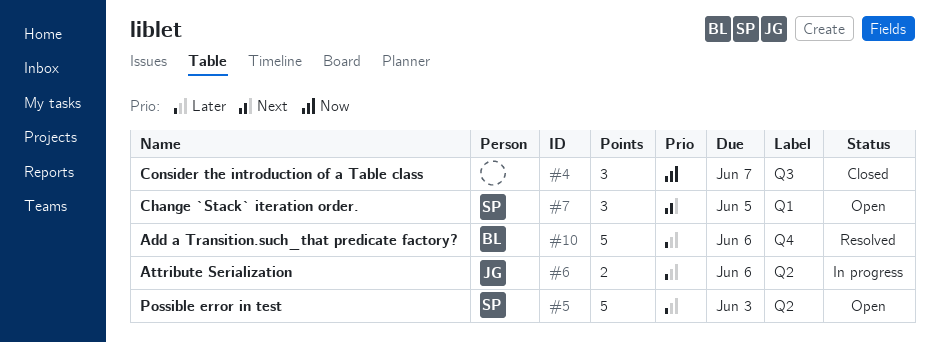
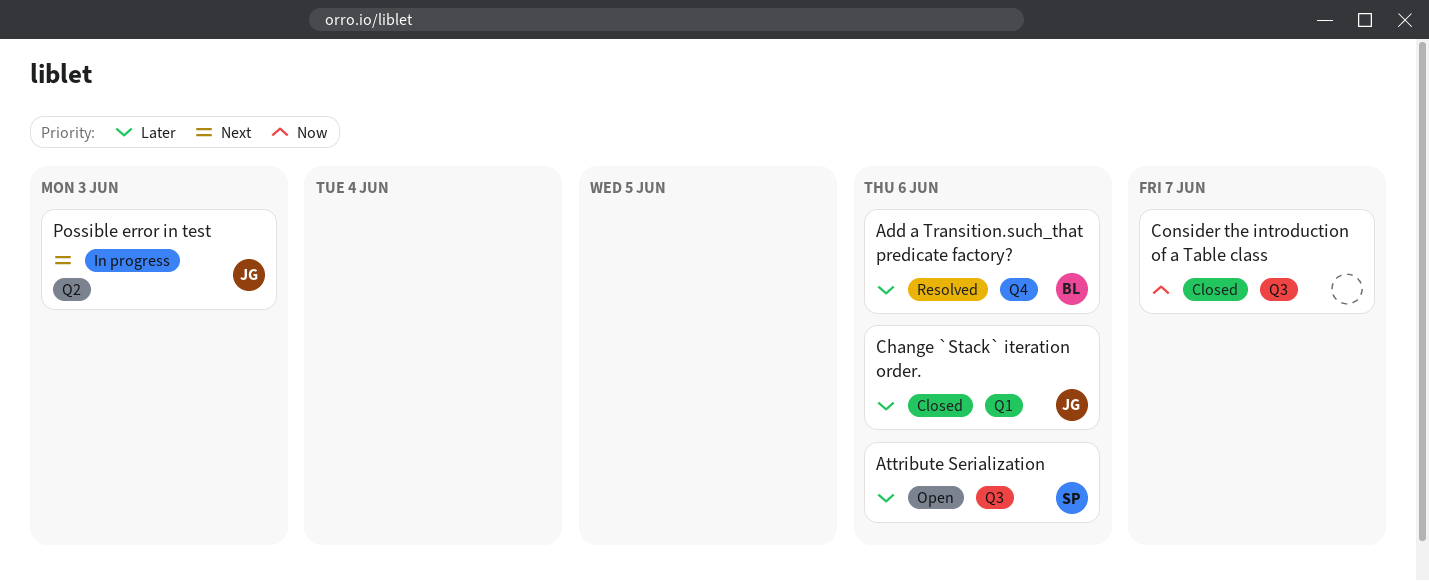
Attribute Serialization, status: In progress -> Open
Attribute Serialization, owner: JG -> SP
Attribute Serialization, label: Q2 -> Q3
Change `Stack` iteration order., status: Open -> Closed
Change `Stack` iteration order., owner: SP -> JG
Change `Stack` iteration order., priority: Next -> Later
Change `Stack` iteration order., due: Jun 5 -> Jun 6
Possible error in test, status: Open -> In progress
Possible error in test, owner: SP -> JG
Possible error in test, priority: Later -> Next

